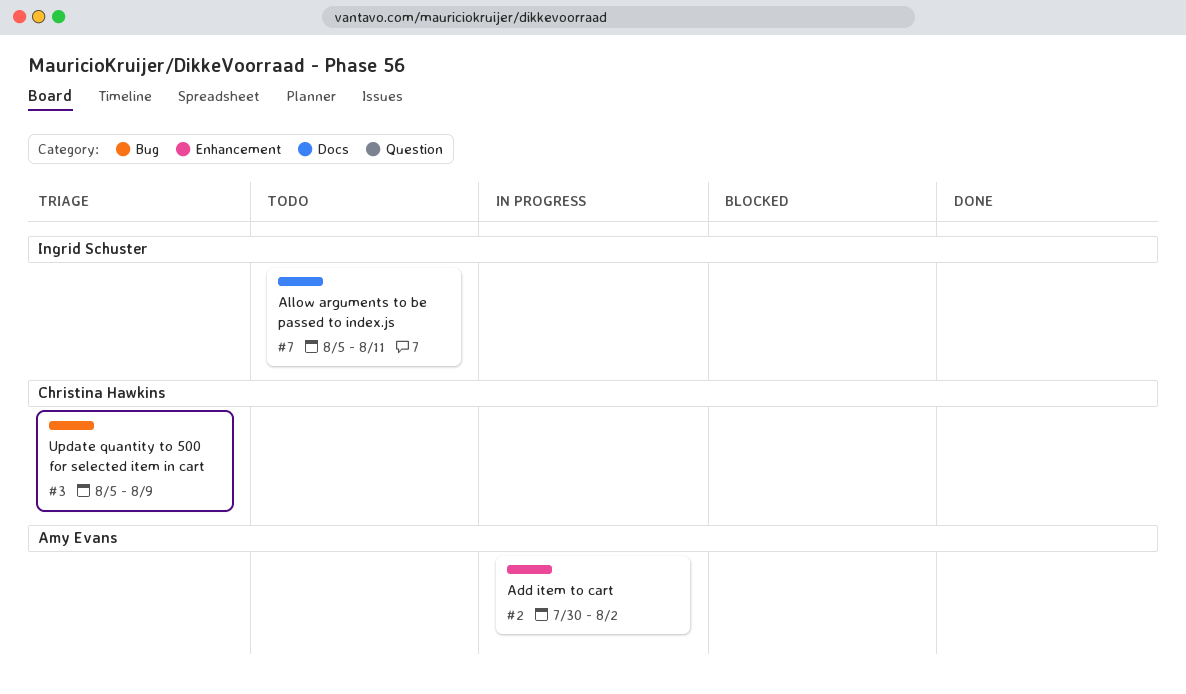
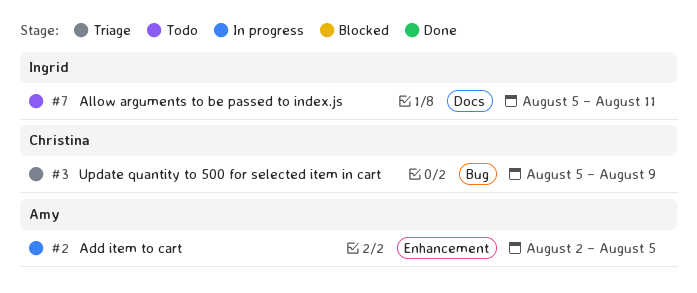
#2, start: Jul 30 -> Aug 2
#2, due: Aug 2 -> Aug 5

